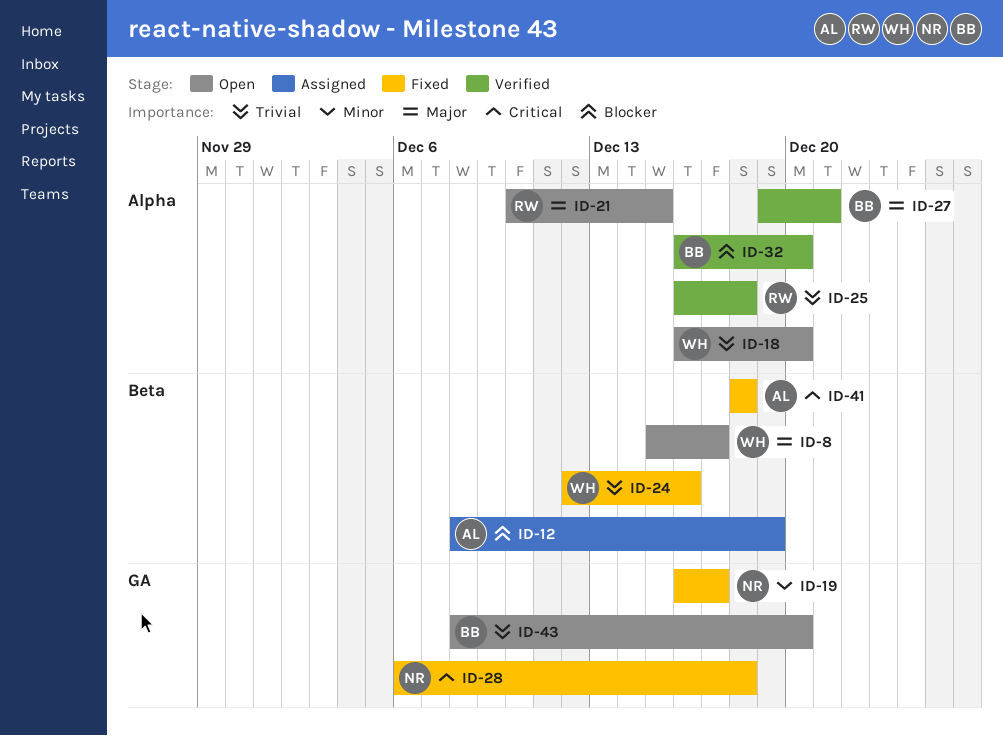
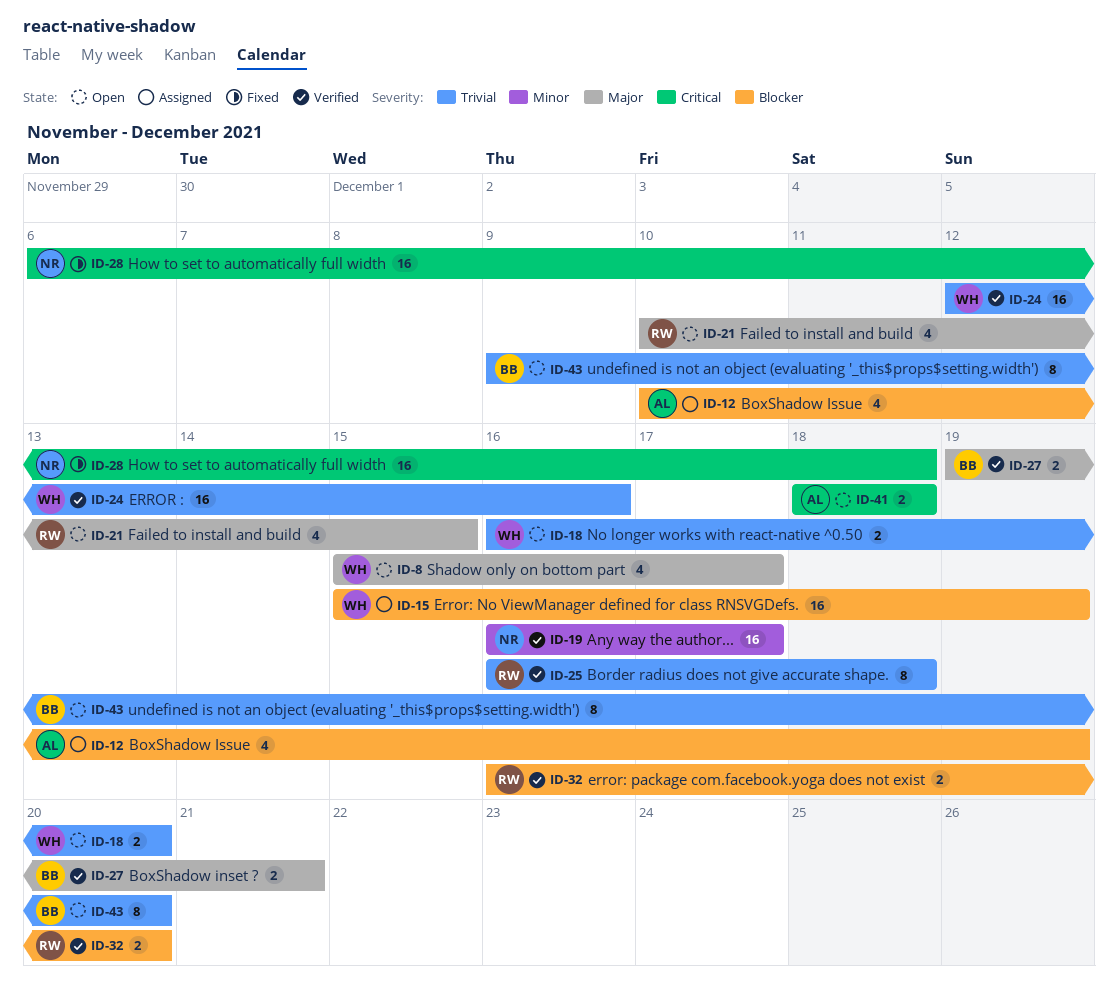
ID-12, start: Dec 8 -> Dec 10
ID-15: none -> present
ID-19, status: Fixed -> Verified
ID-24, status: Fixed -> Verified
ID-32, owner: BB -> RW
ID-41, status: Fixed -> Open
ID-43, start: Dec 8 -> Dec 9

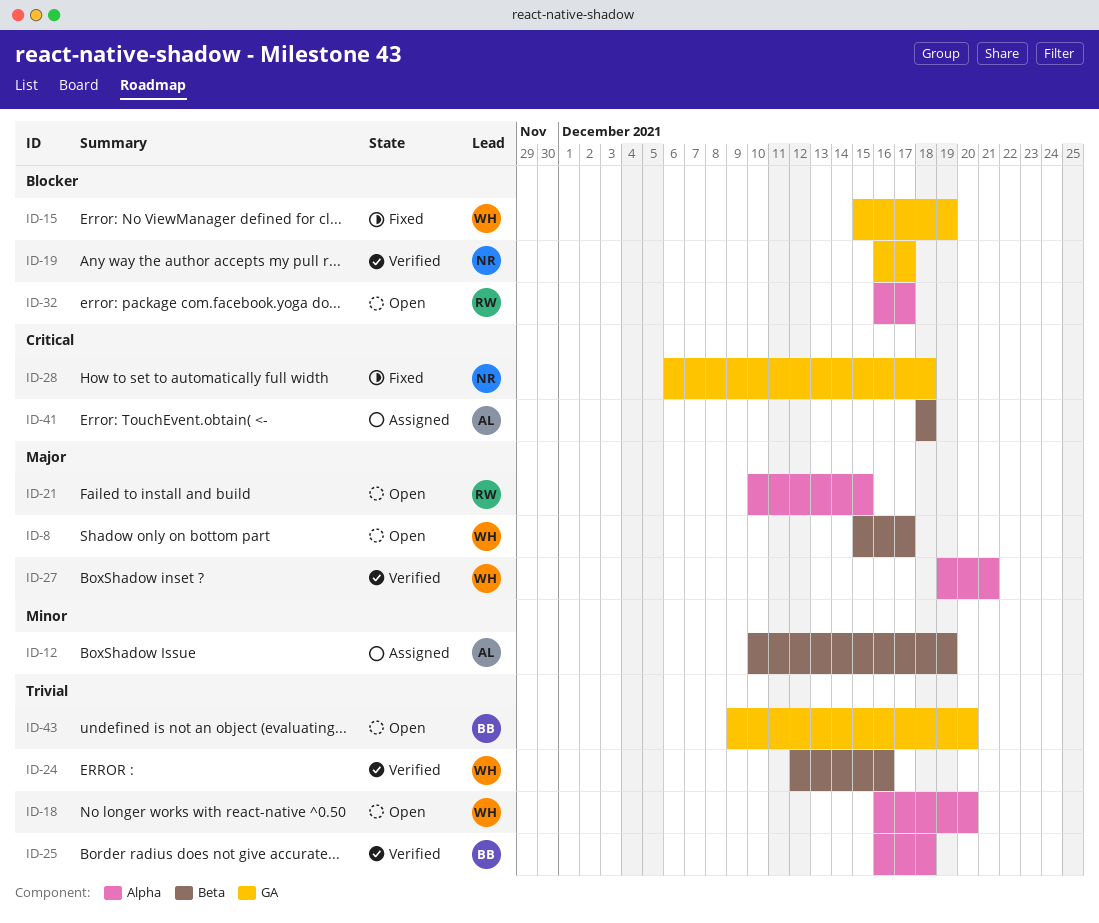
ID-12, priority: Blocker -> Minor
ID-15, status: Assigned -> Fixed
ID-19, priority: Minor -> Blocker
ID-25, owner: RW -> BB
ID-27, owner: BB -> WH
ID-32, status: Verified -> Open
ID-32, due: Dec 20 -> Dec 17
ID-41, status: Open -> Assigned

